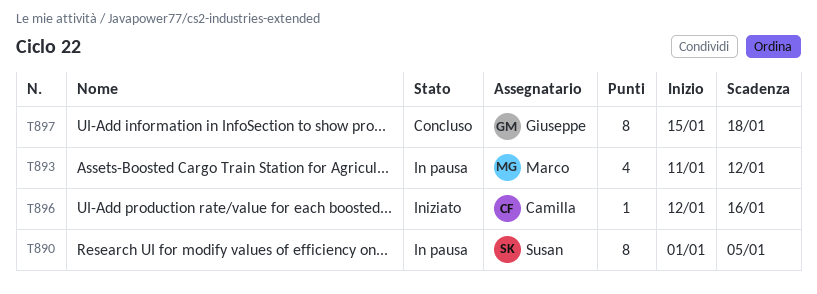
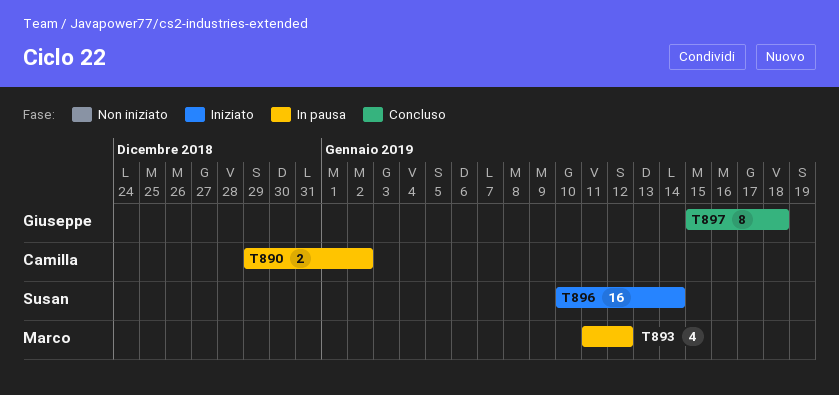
T890, owner: Susan -> Camilla
T890, estimate: 8 -> 2
T890, start: Jan 1 -> Dec 29
T890, due: Jan 5 -> Jan 2
T896, owner: Camilla -> Susan
T896, estimate: 1 -> 16
T896, start: Jan 12 -> Jan 10
T896, due: Jan 16 -> Jan 14

